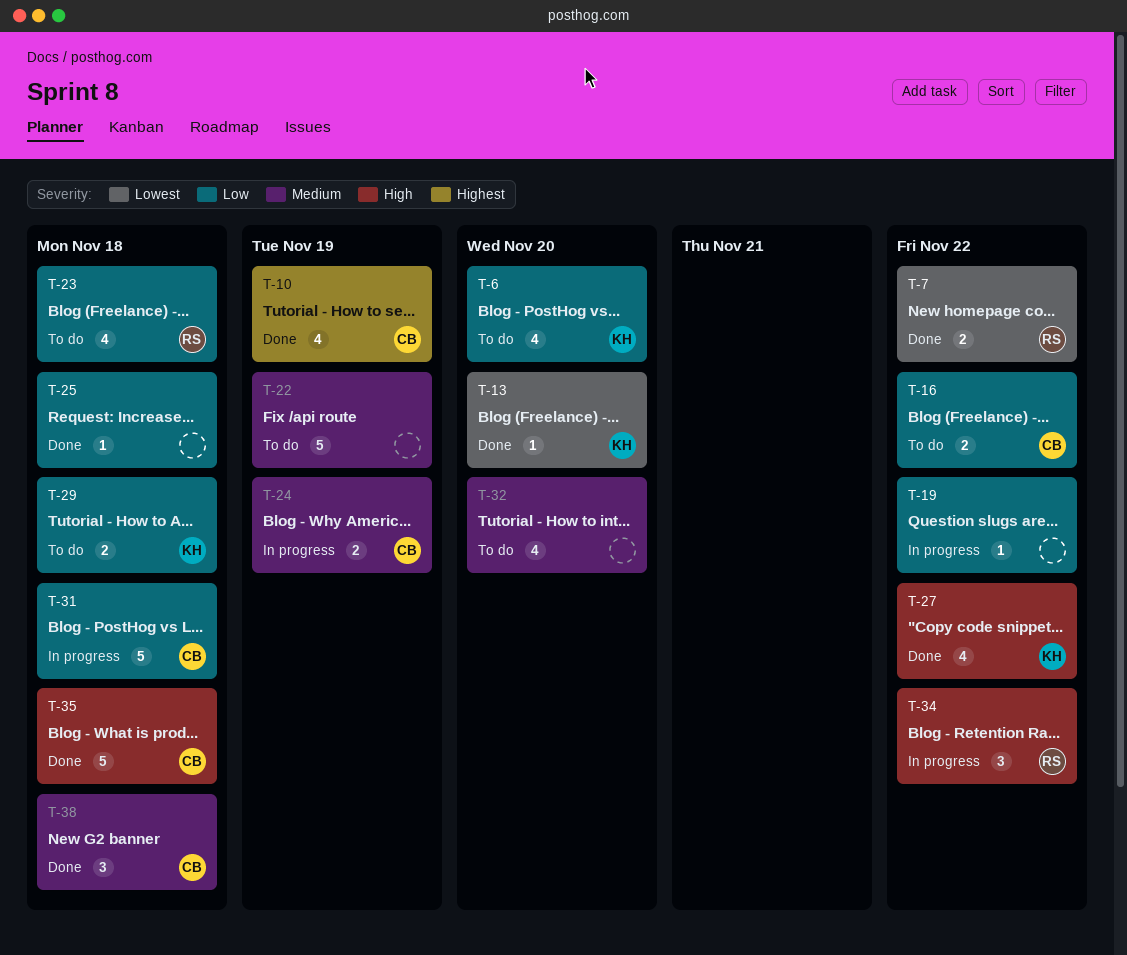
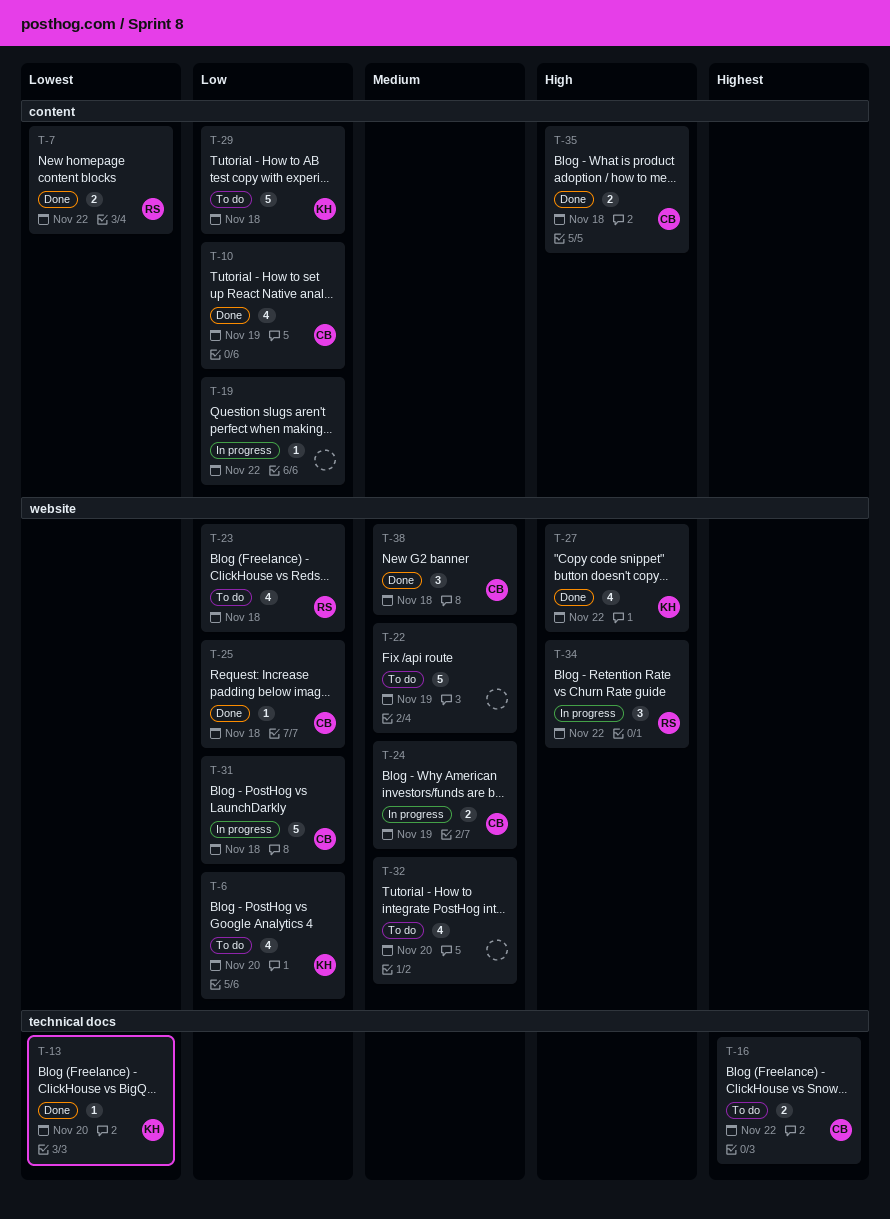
T-10, priority: Highest -> Low
T-16, priority: Low -> Highest
T-25, owner: none -> CB
T-29, estimate: 2 -> 5
T-35, estimate: 5 -> 2

